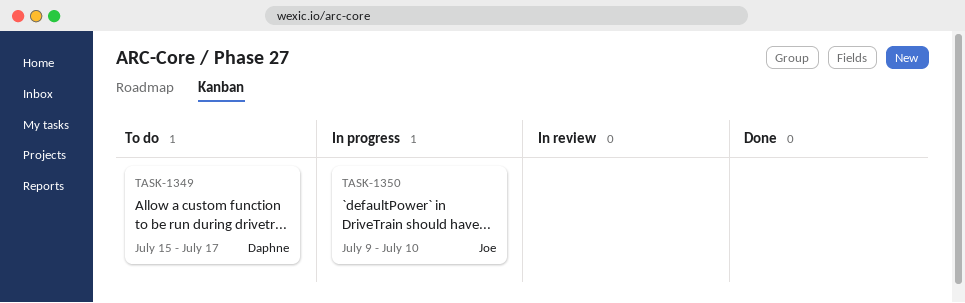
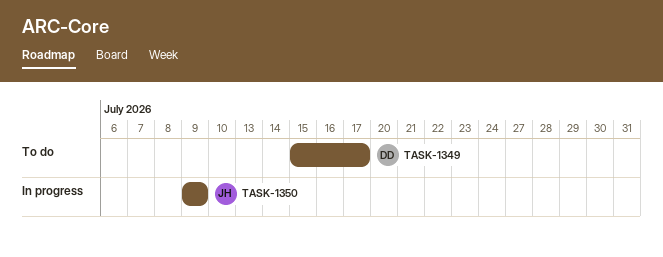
TASK-1350, due: Jul 10 -> Jul 9

